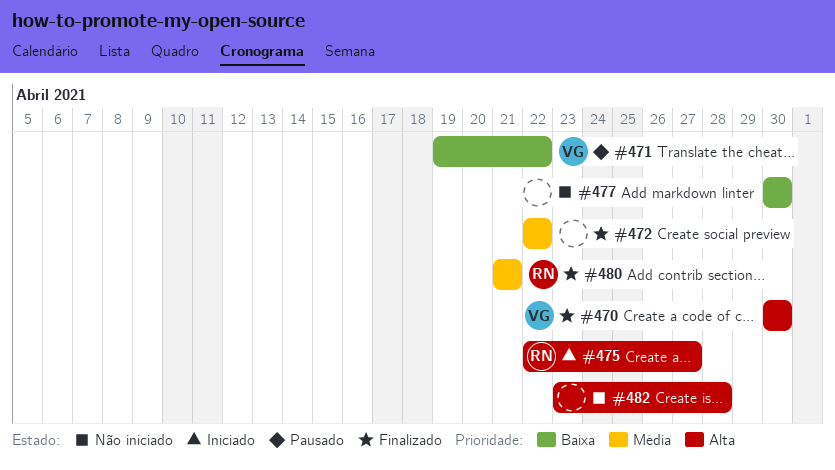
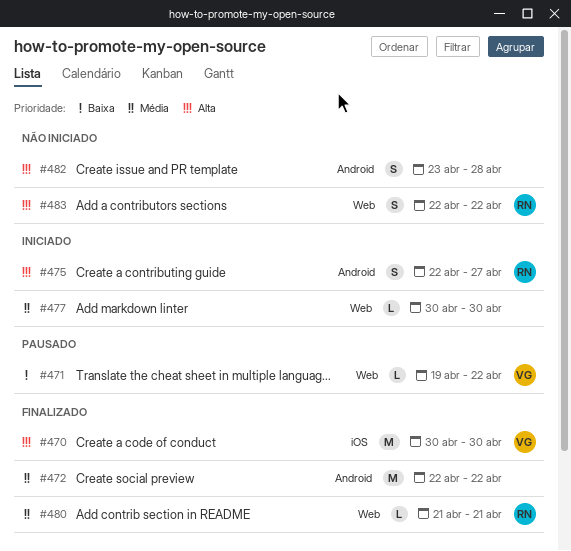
#477, status: Não iniciado -> Iniciado
#477, priority: Baixa -> Média
#483: none -> present

